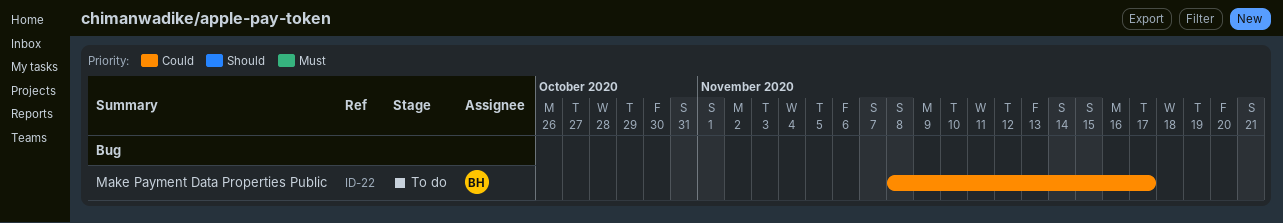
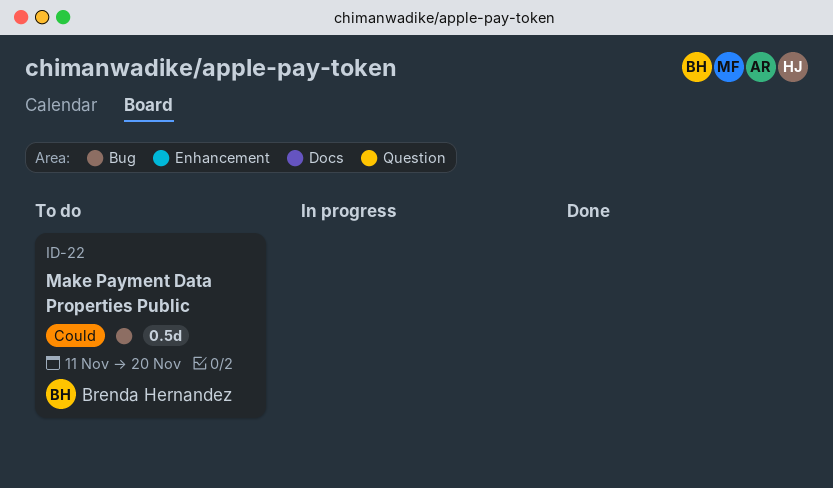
ID-22, start: Nov 8 -> Nov 11
ID-22, due: Nov 17 -> Nov 20

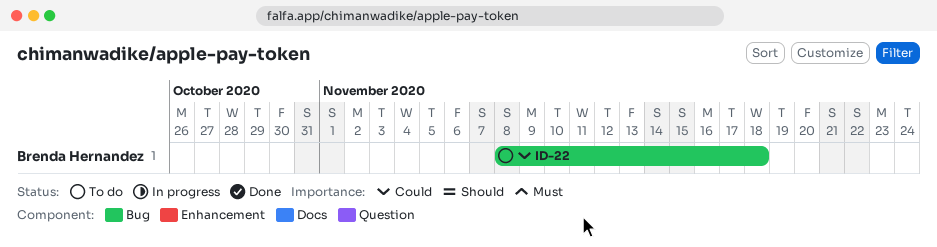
ID-22, start: Nov 11 -> Nov 8
ID-22, due: Nov 20 -> Nov 18

